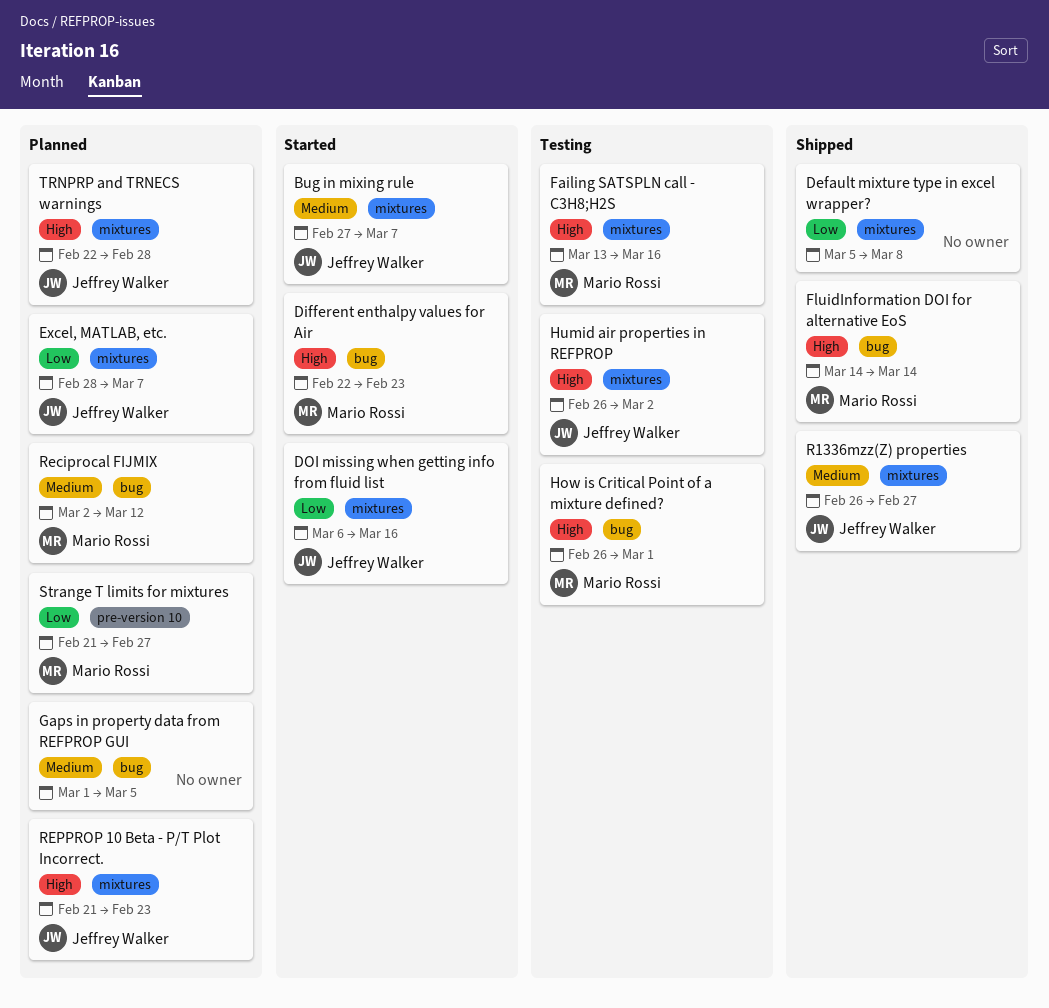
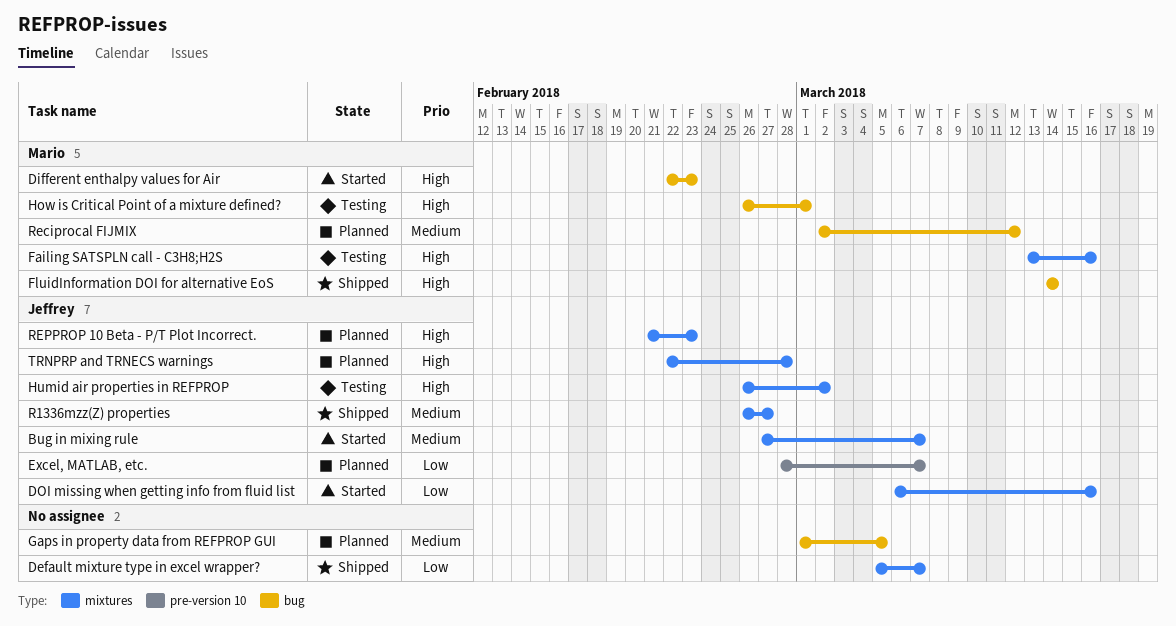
Default mixture type in excel wrapper?, due: Mar 8 -> Mar 7
Excel, MATLAB, etc., label: mixtures -> pre-version 10
Strange T limits for mixtures: present -> none

